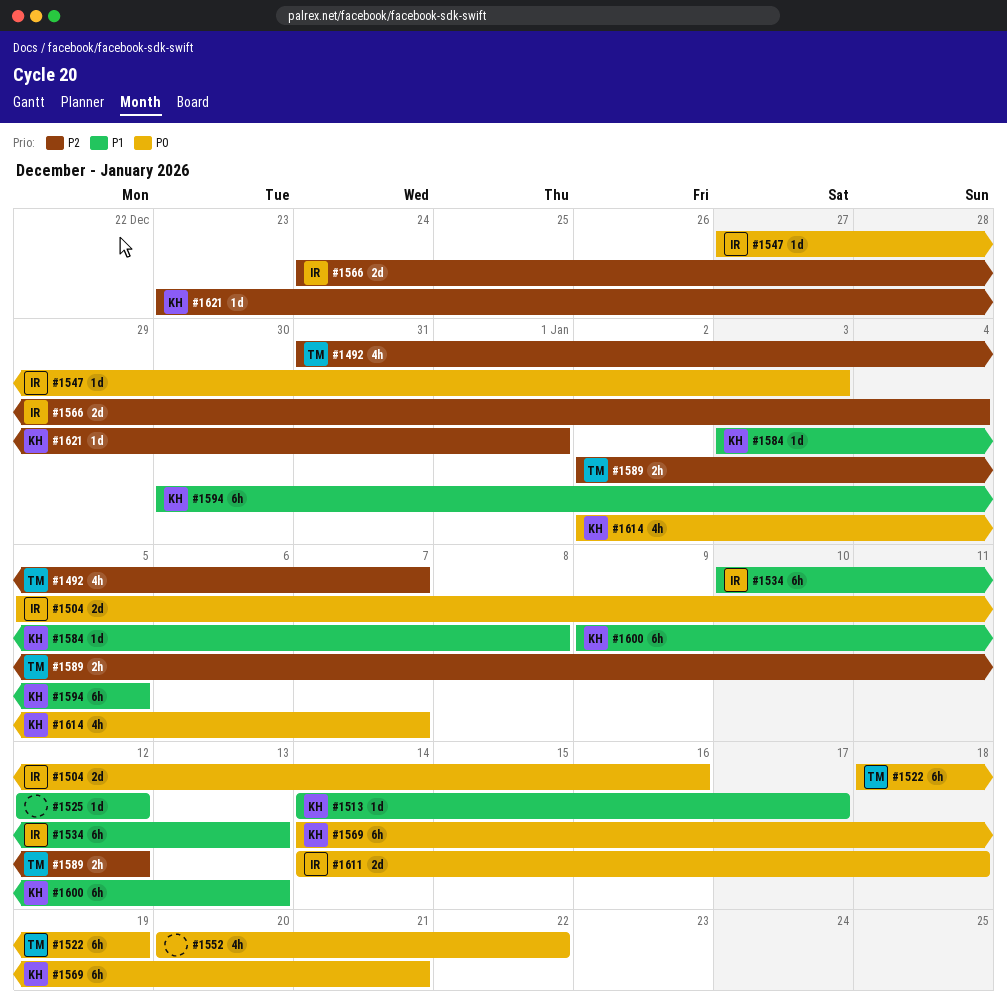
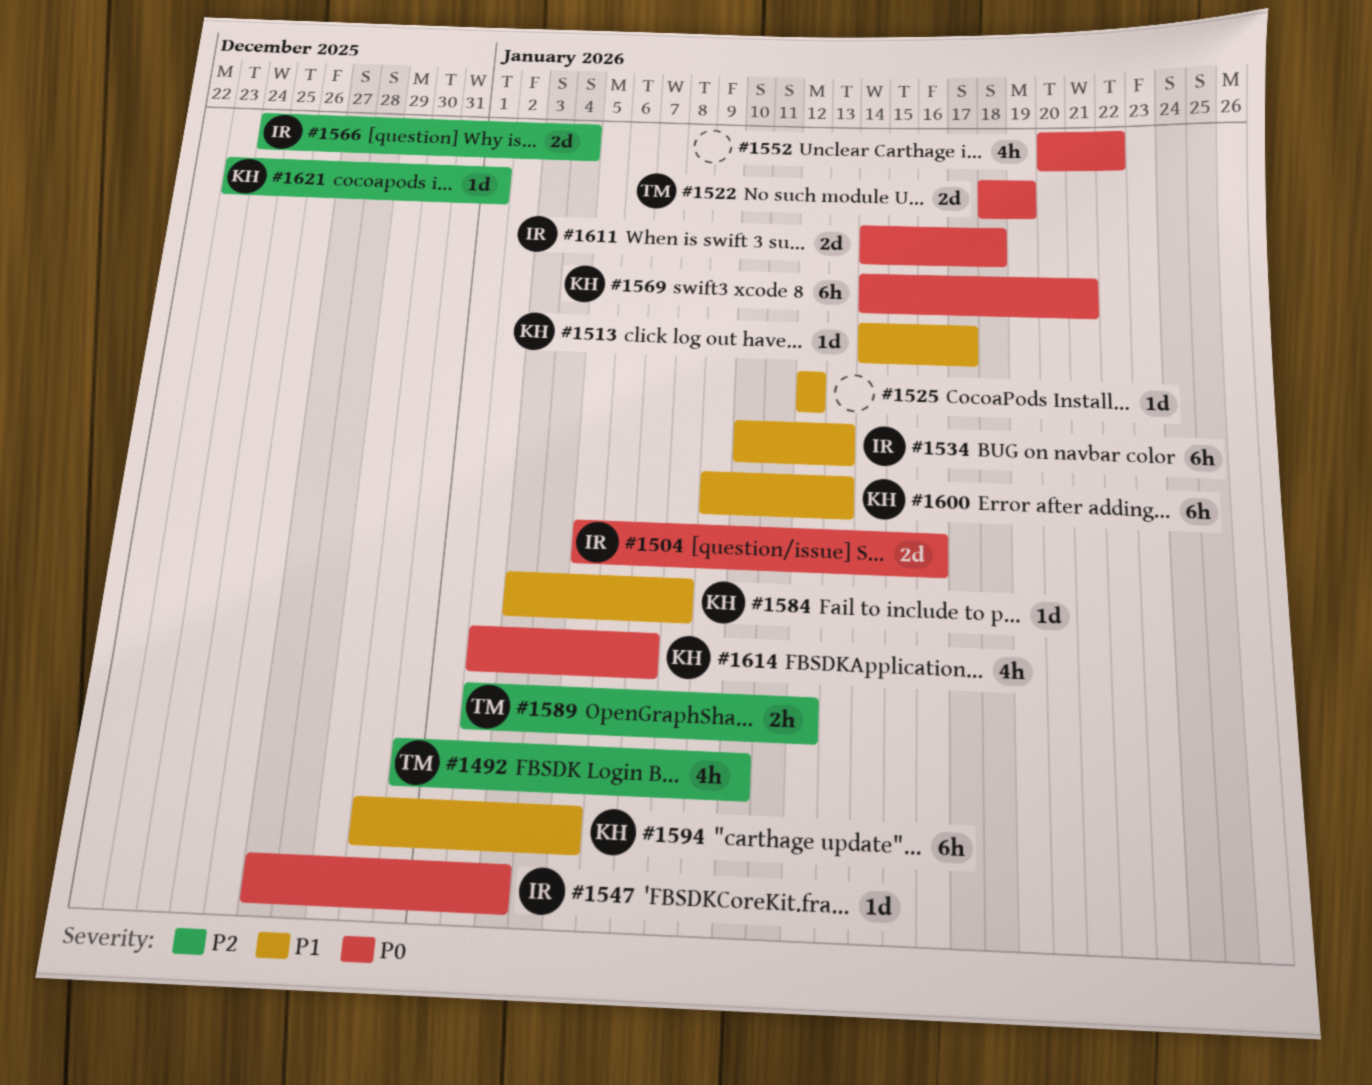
#1492, due: Jan 7 -> Jan 10
#1522, estimate: 6h -> 2d

